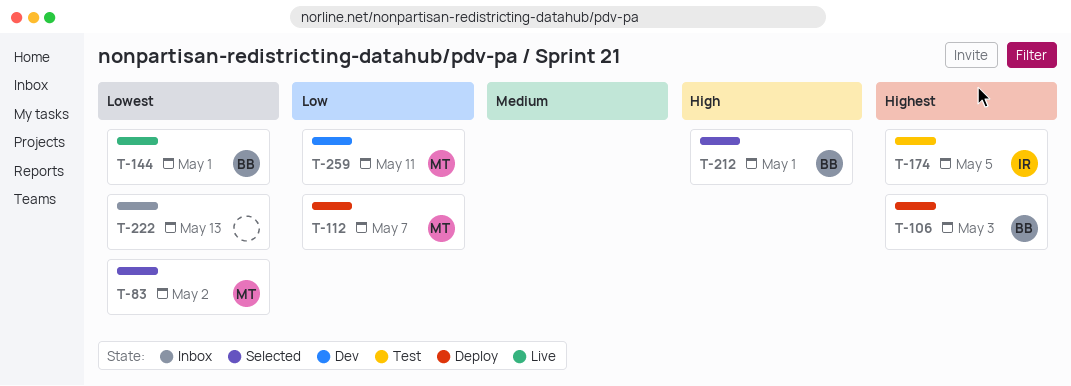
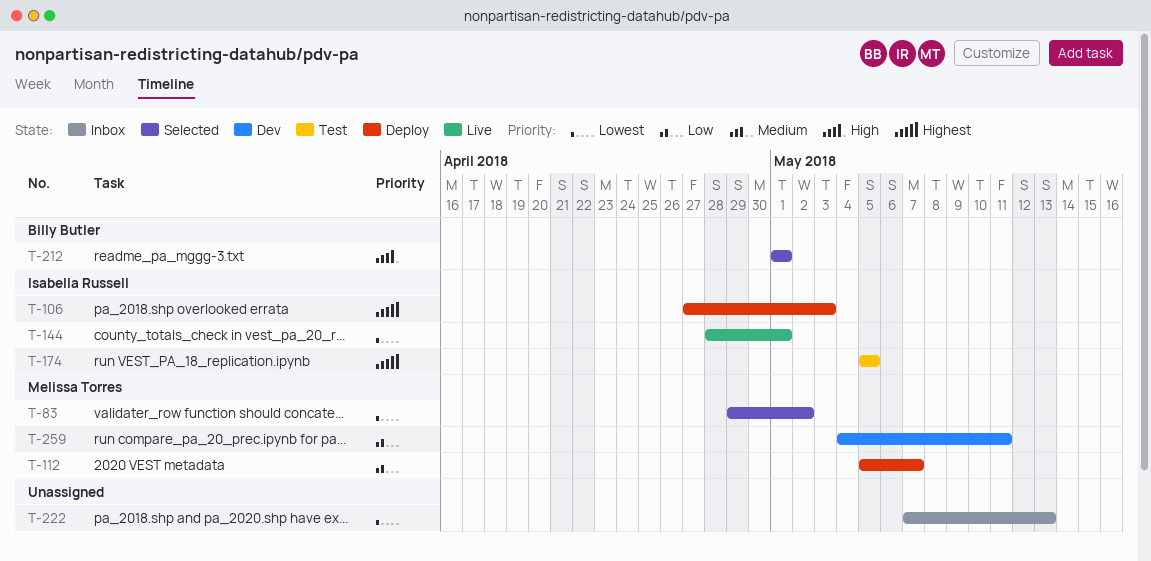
T-106, owner: Billy Butler -> Isabella Russell
T-144, owner: Billy Butler -> Isabella Russell

